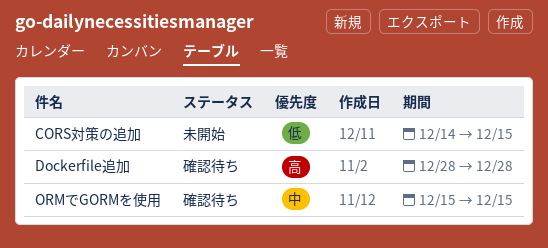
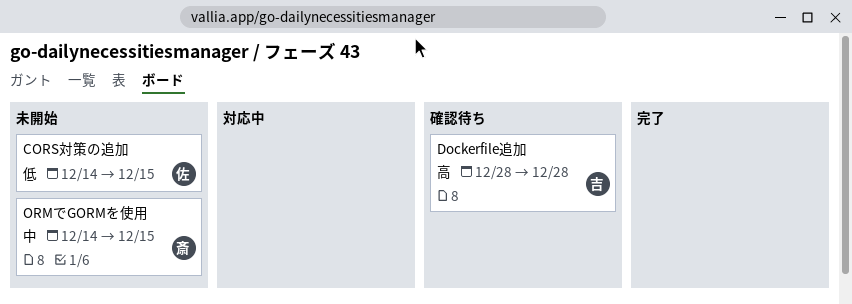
ORMでGORMを使用, status: 確認待ち -> 未開始
ORMでGORMを使用, start: Dec 15 -> Dec 14

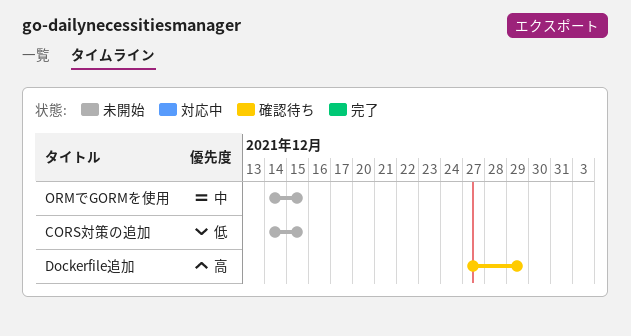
Dockerfile追加, start: Dec 28 -> Dec 27
Dockerfile追加, due: Dec 28 -> Dec 29

